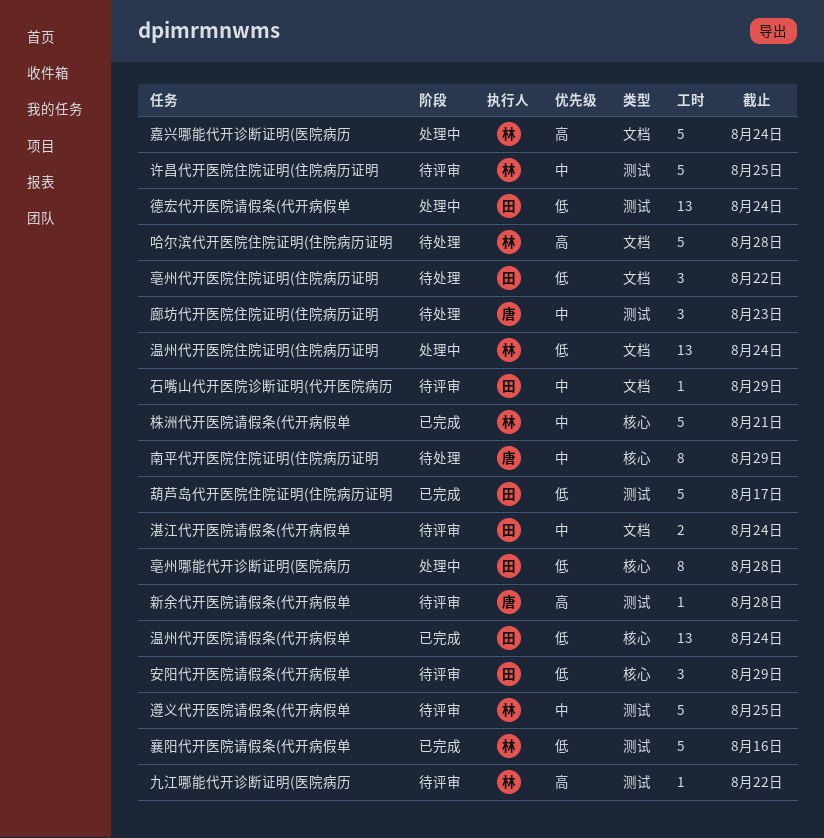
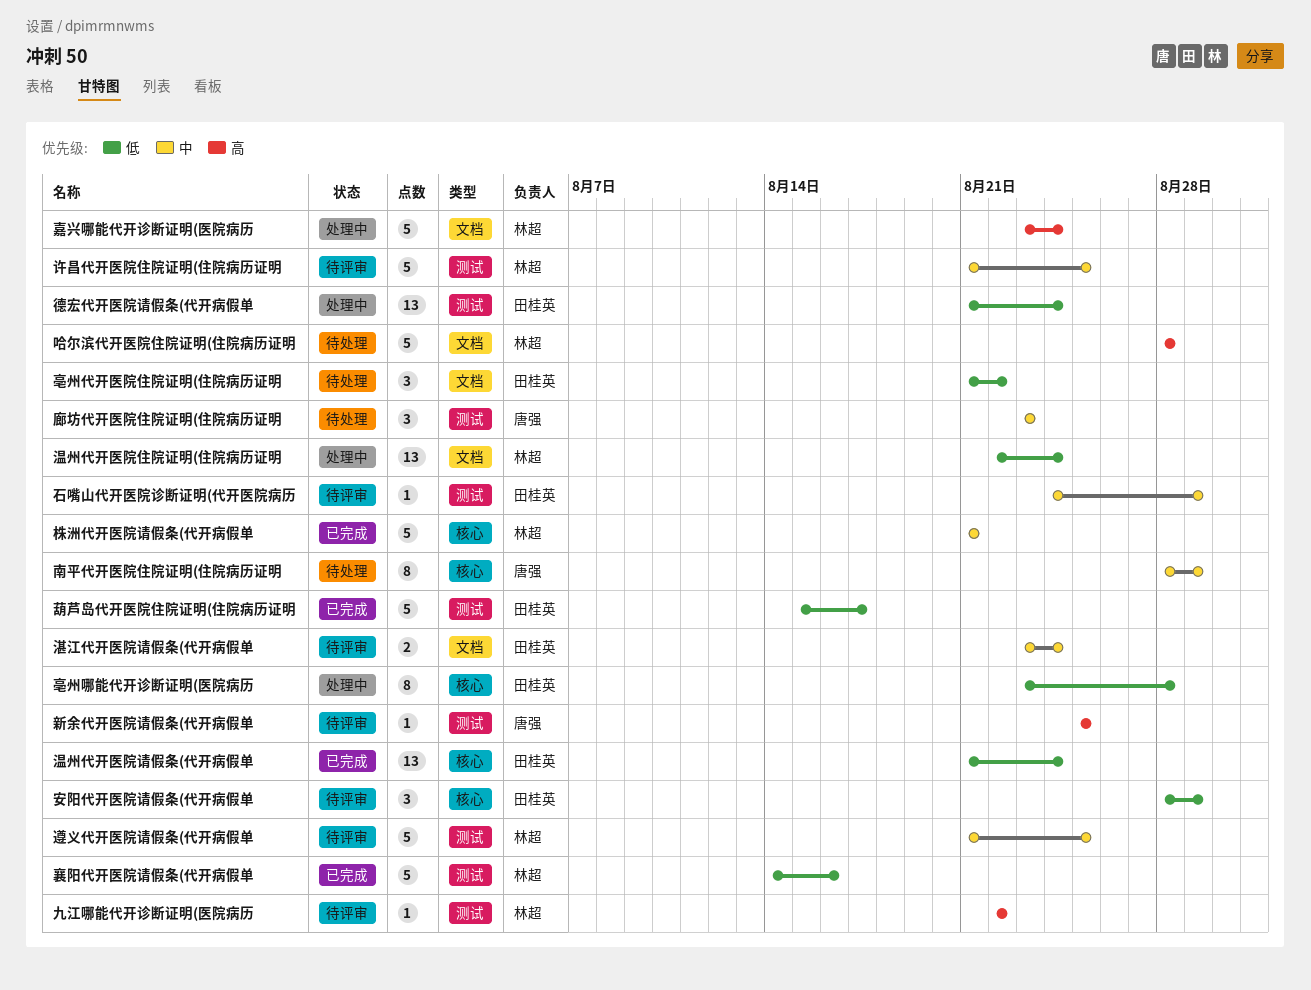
新余代开医院请假条(代开病假单, due: Aug 28 -> Aug 25
石嘴山代开医院诊断证明(代开医院病历, label: 文档 -> 测试

